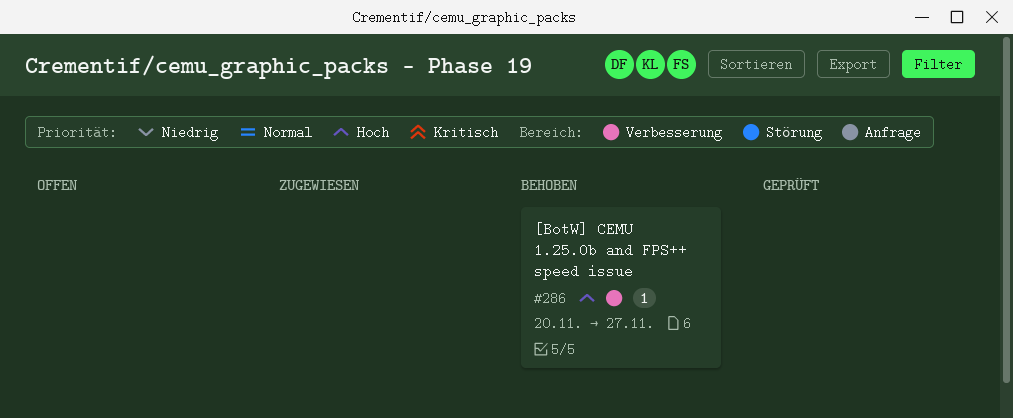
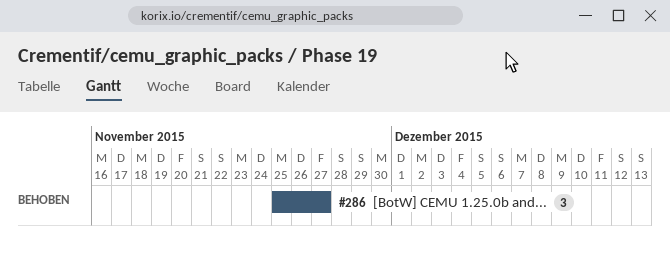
#286, estimate: 1 -> 3
#286, start: Nov 20 -> Nov 25

